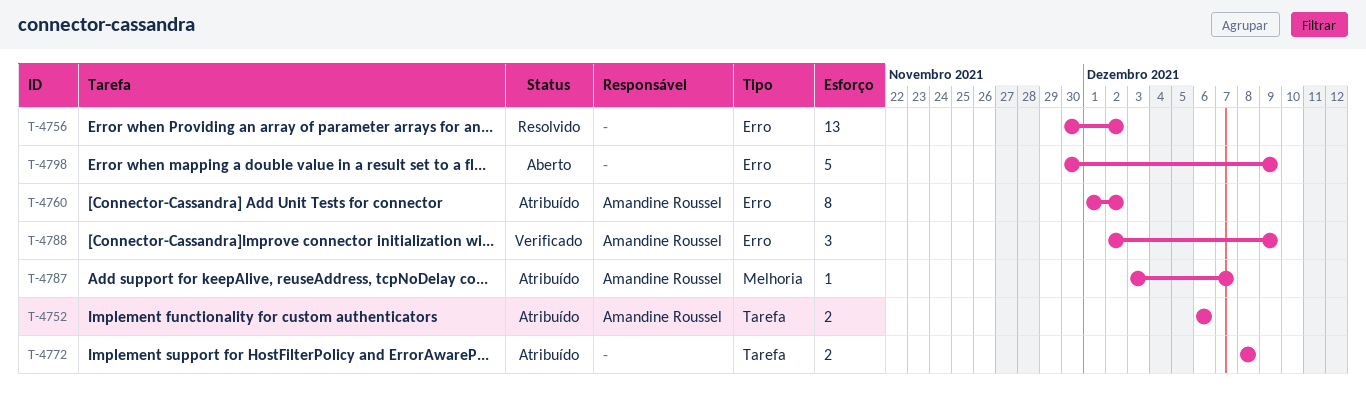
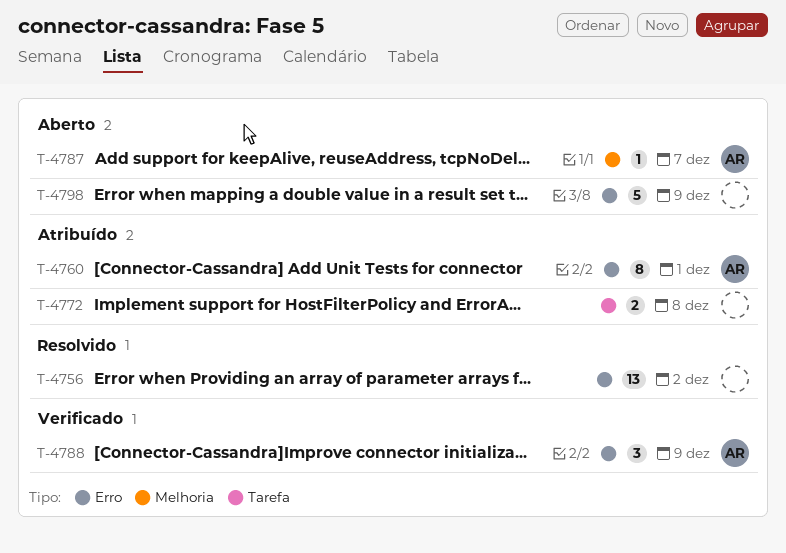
T-4752: present -> none
T-4760, due: Dec 2 -> Dec 1
T-4787, status: Atribuído -> Aberto

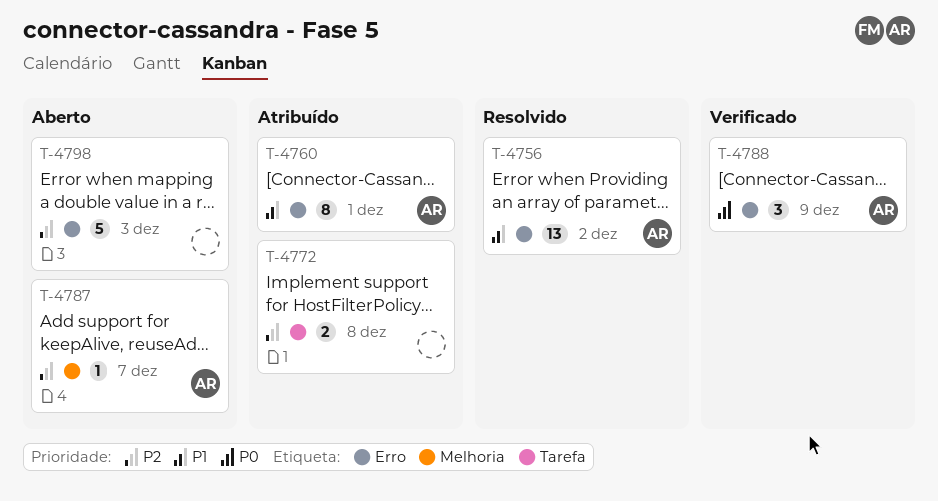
T-4756, owner: none -> AR
T-4798, due: Dec 9 -> Dec 3

